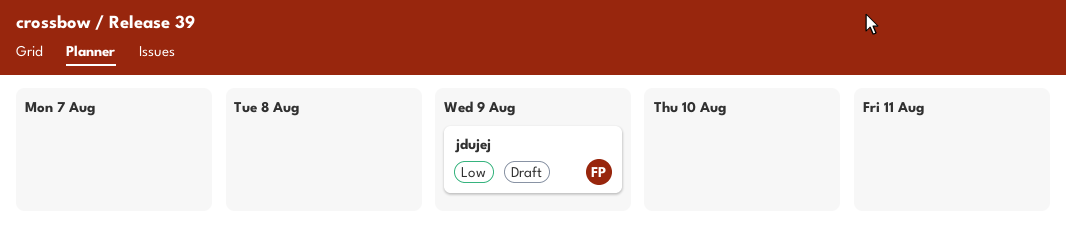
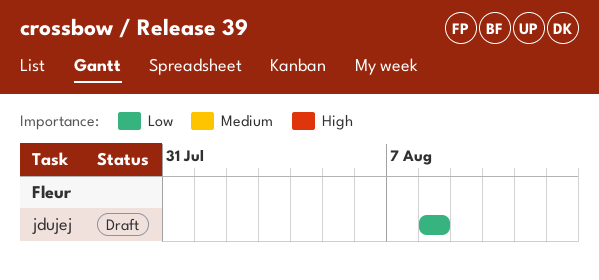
jdujej, due: Aug 9 -> Aug 8

